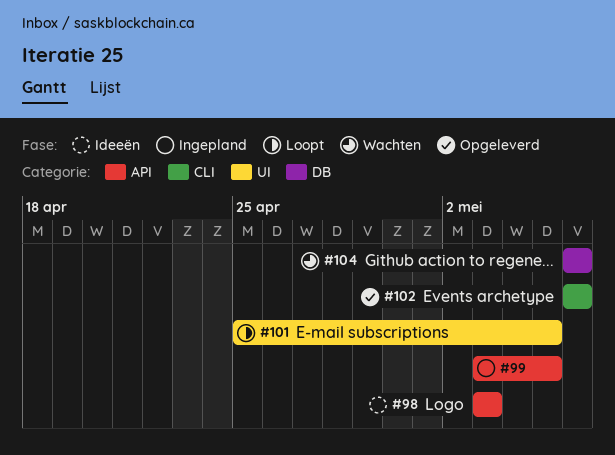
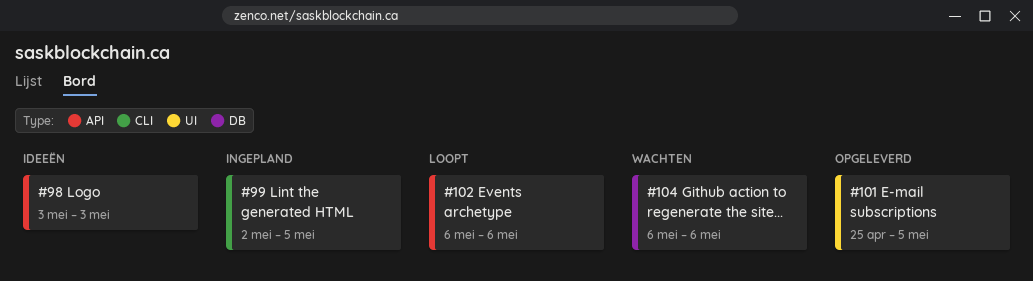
#99, label: API -> CLI
#99, start: May 3 -> May 2
#101, status: Loopt -> Opgeleverd
#102, status: Opgeleverd -> Loopt
#102, label: CLI -> API

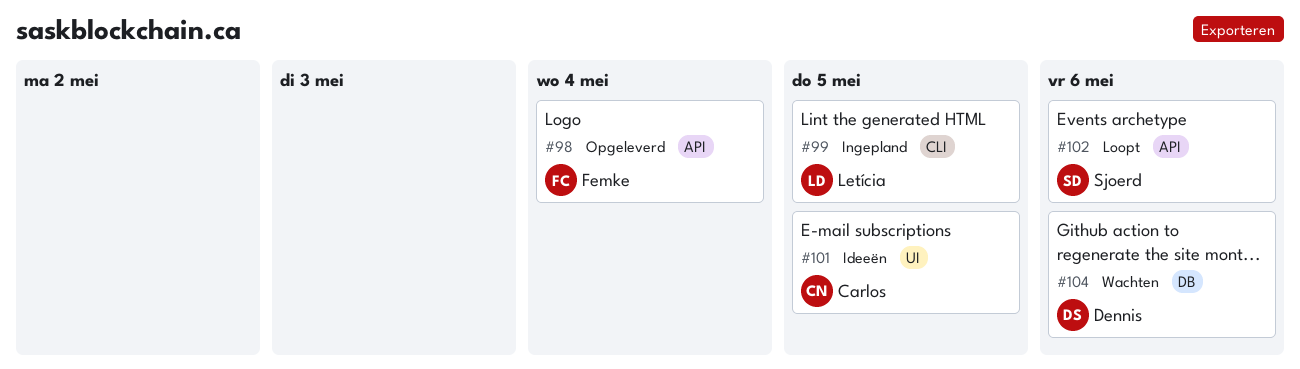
#98, status: Ideeën -> Opgeleverd
#98, due: May 3 -> May 4
#101, status: Opgeleverd -> Ideeën

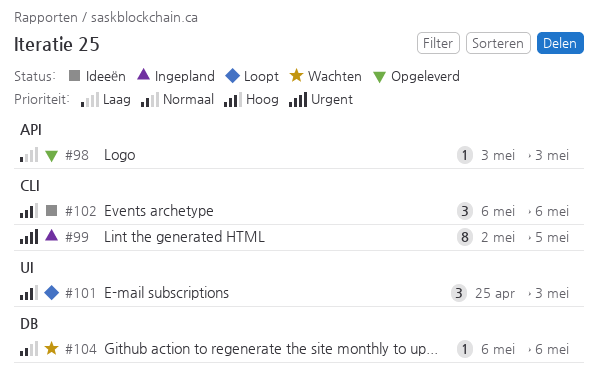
#98, due: May 4 -> May 3
#101, status: Ideeën -> Loopt
#101, due: May 5 -> May 3
#102, status: Loopt -> Ideeën
#102, label: API -> CLI

